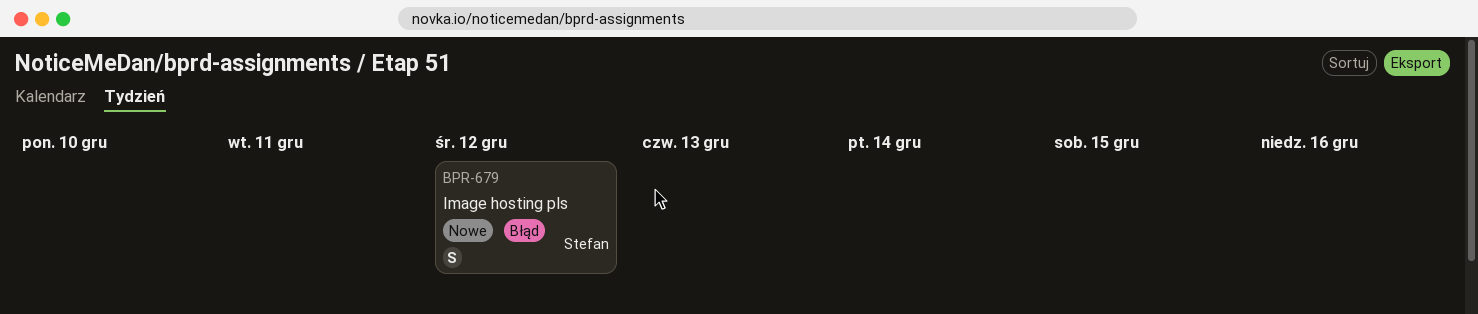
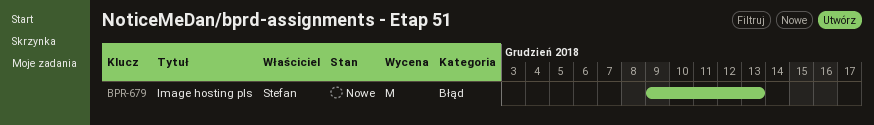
BPR-679, estimate: S -> M
BPR-679, due: Dec 12 -> Dec 13

